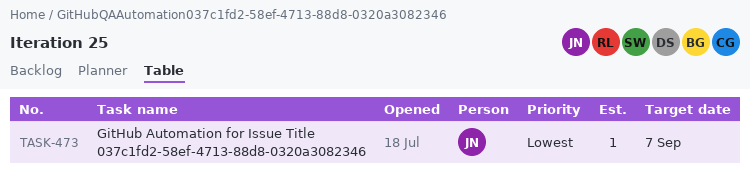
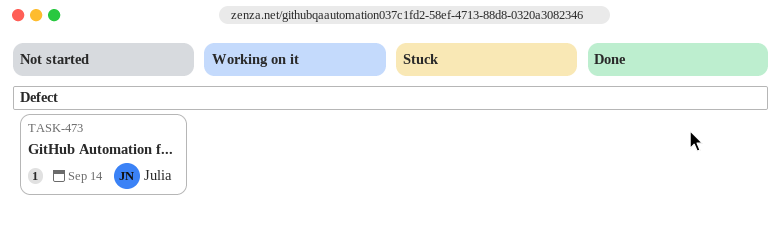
TASK-473, due: Sep 7 -> Sep 14

